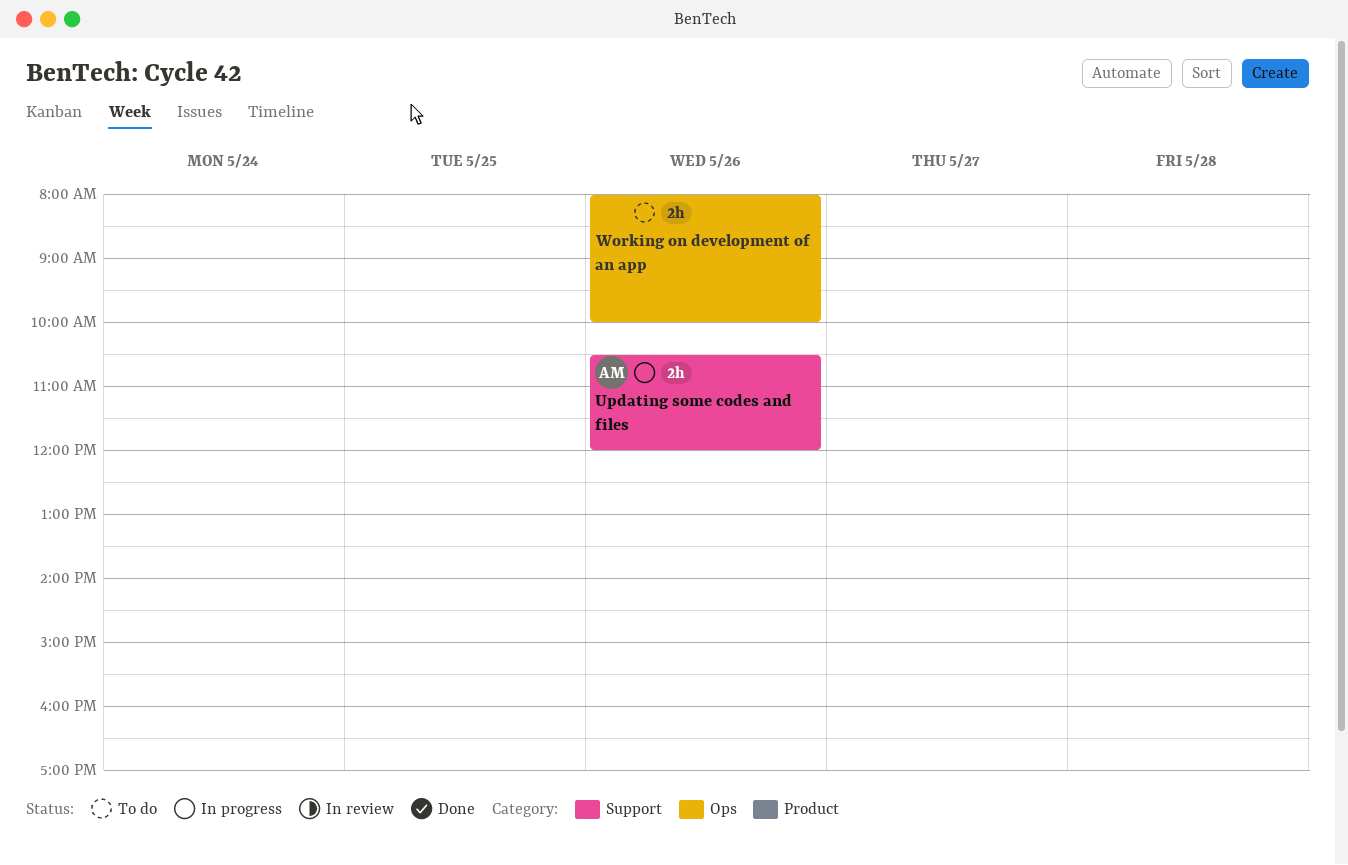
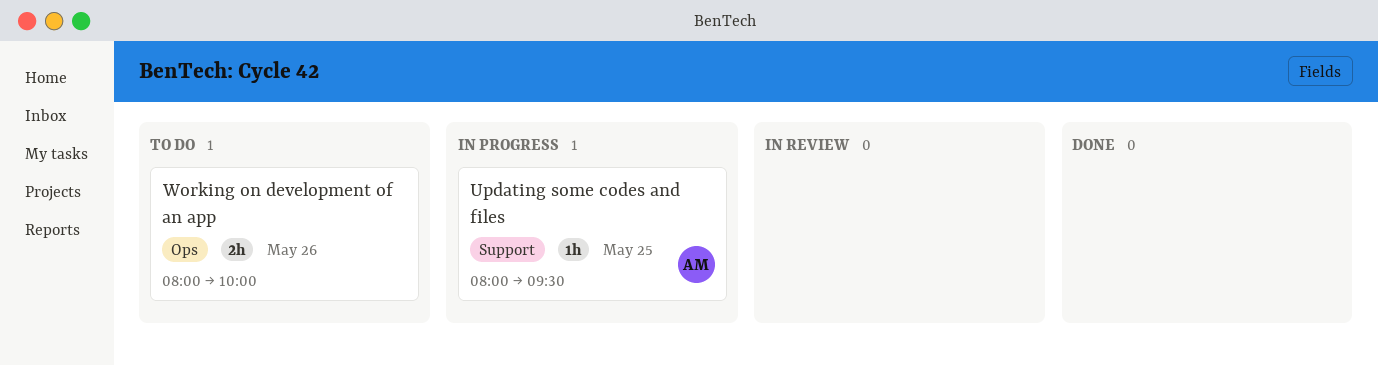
Updating some codes and files, estimate: 2h -> 1h
Updating some codes and files, day: May 26 -> May 25
Updating some codes and files, begins: 10:30 -> 08:00
Updating some codes and files, ends: 12:00 -> 09:30

